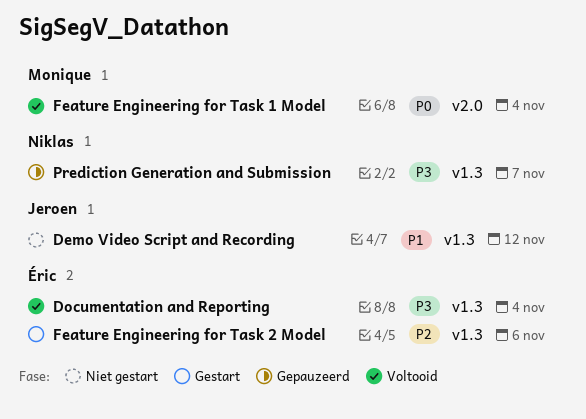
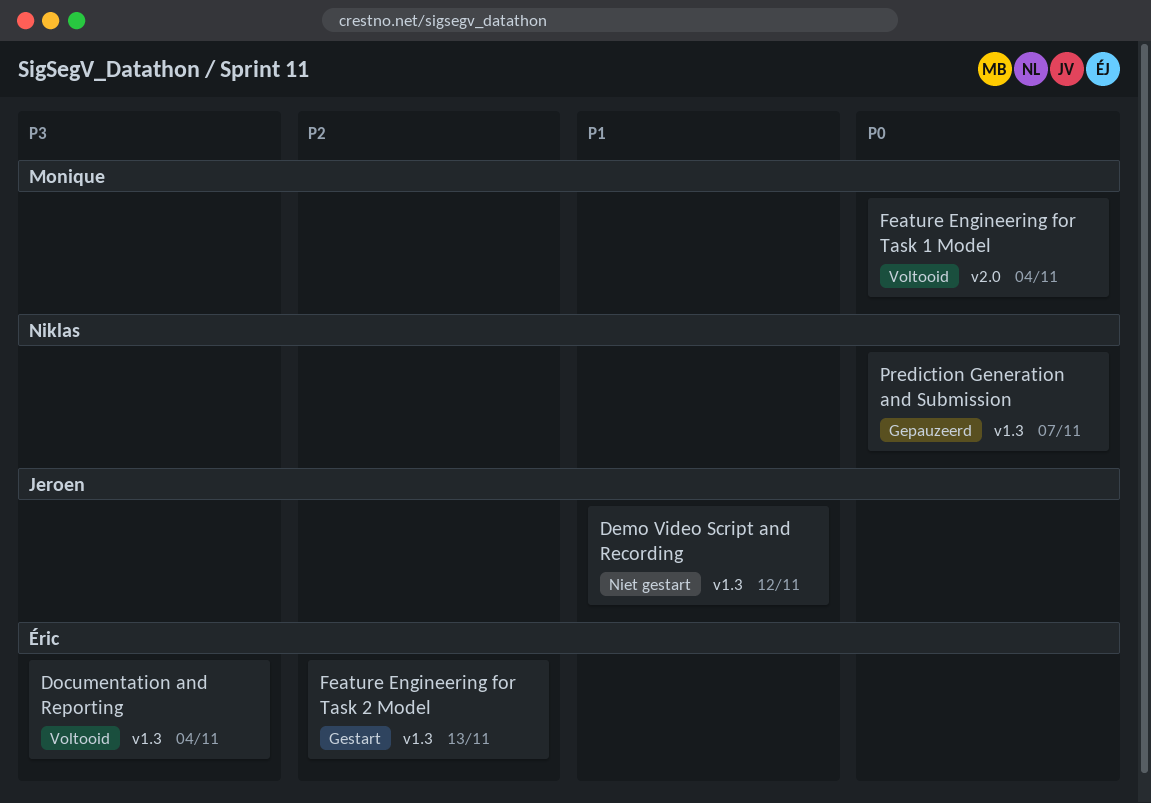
Feature Engineering for Task 2 Model, due: Nov 6 -> Nov 13
Prediction Generation and Submission, priority: P3 -> P0

